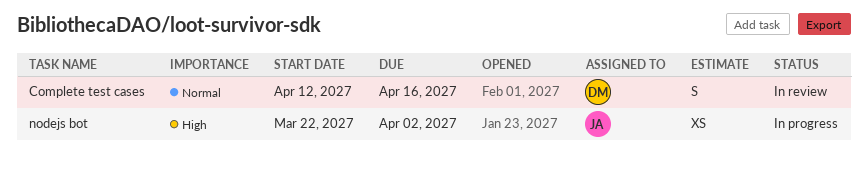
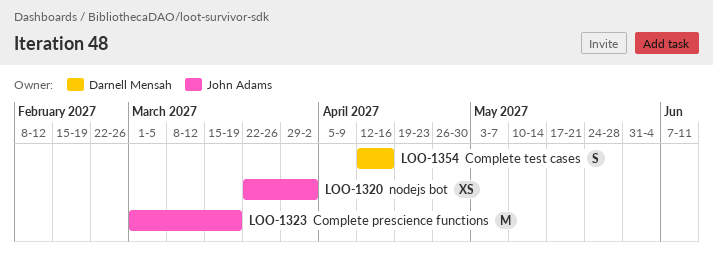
Complete prescience functions: none -> present

